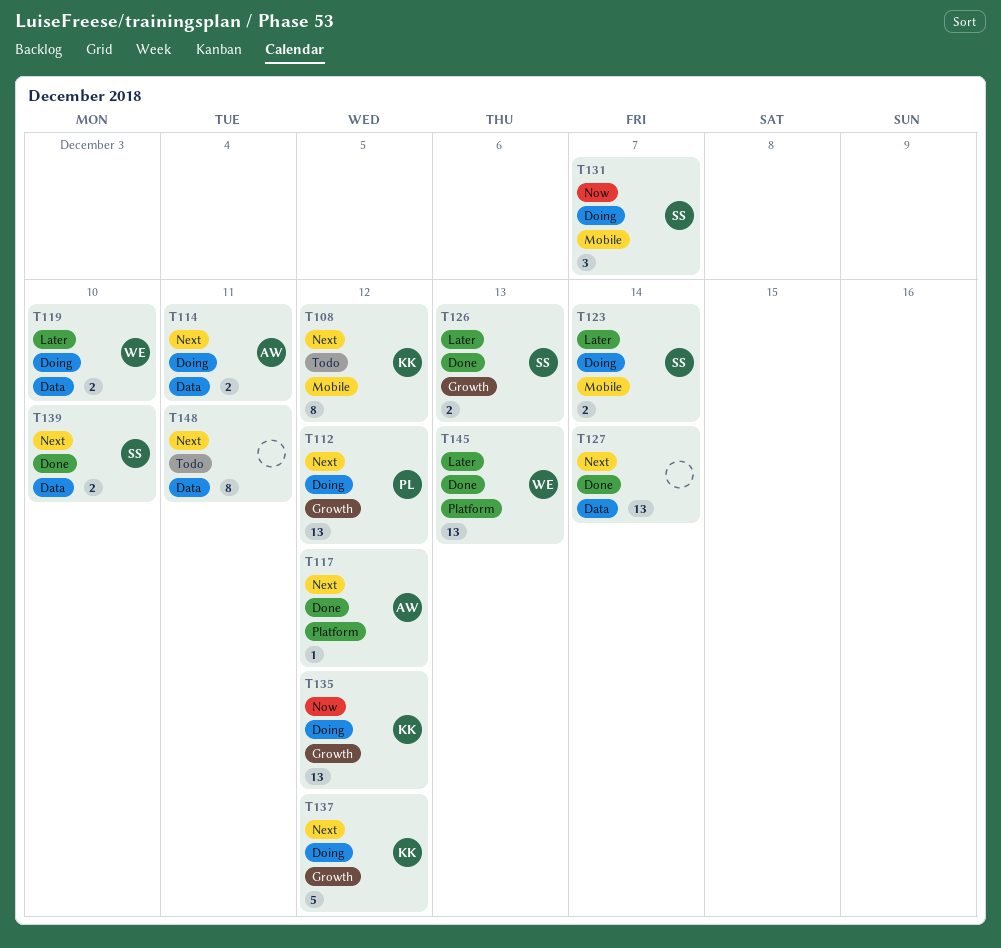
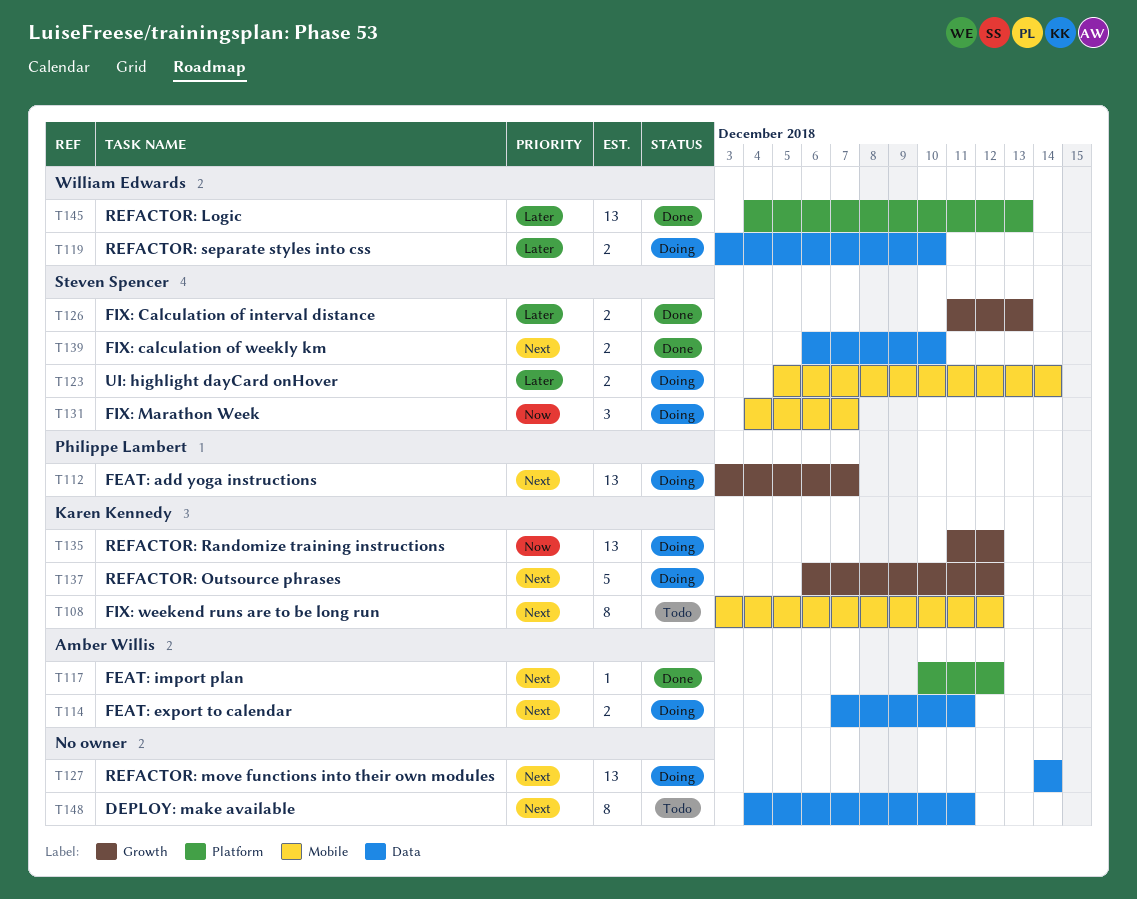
T112, due: Dec 12 -> Dec 7
T127, status: Done -> Doing

